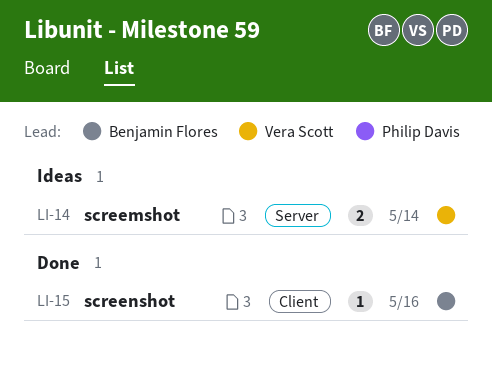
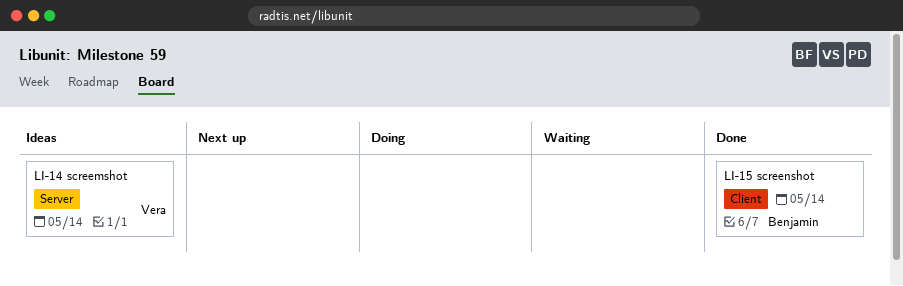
LI-15, due: May 16 -> May 14

